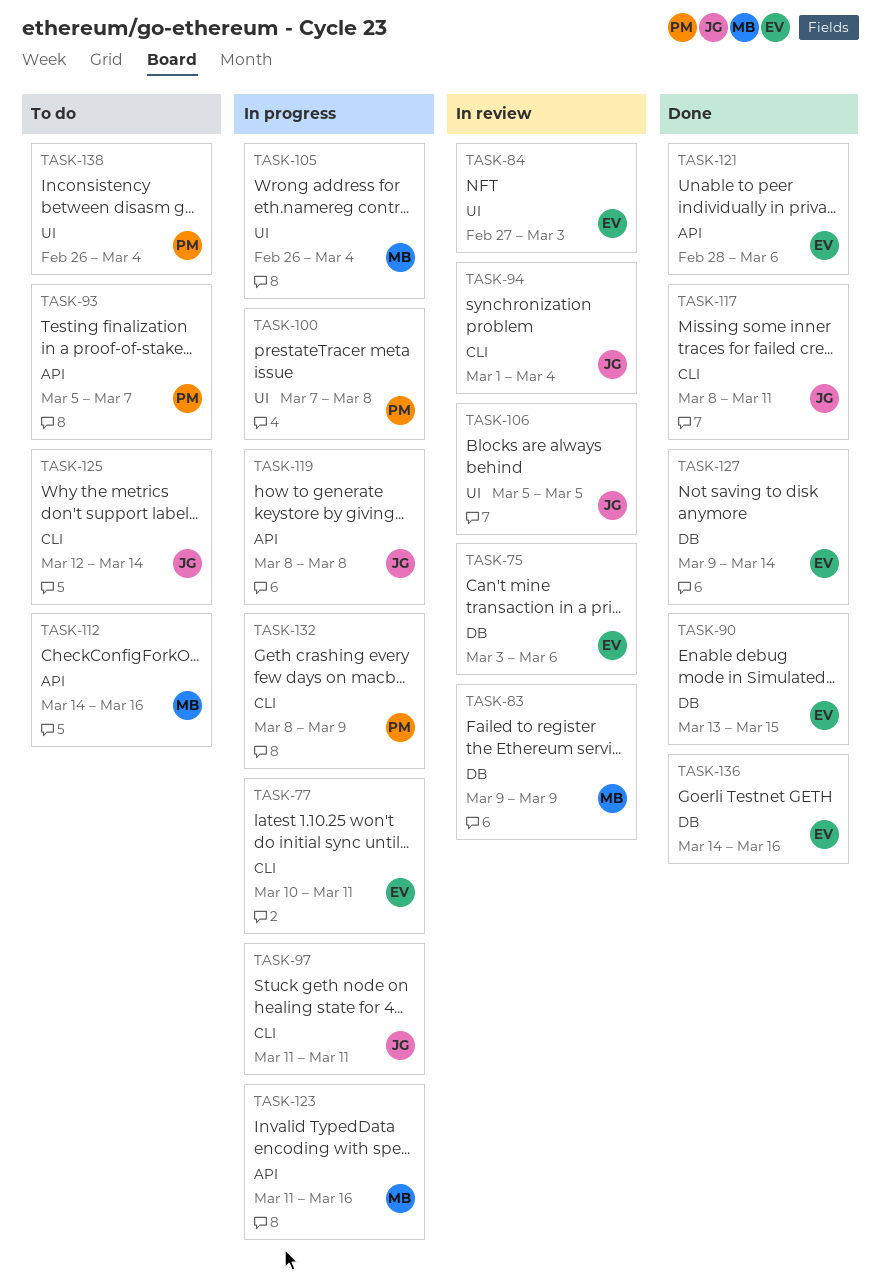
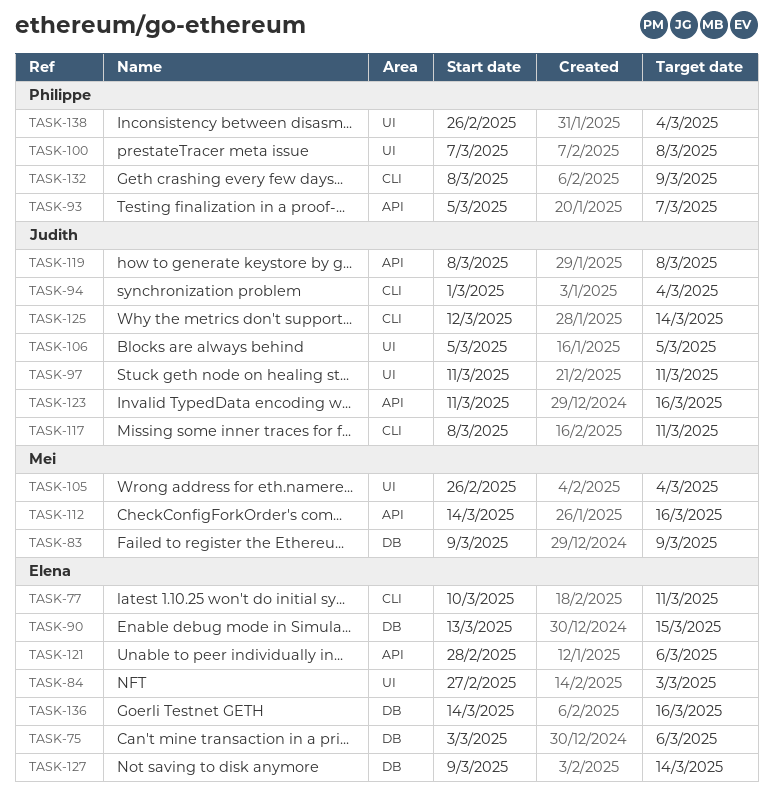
TASK-97, label: CLI -> UI
TASK-123, owner: Mei -> Judith

